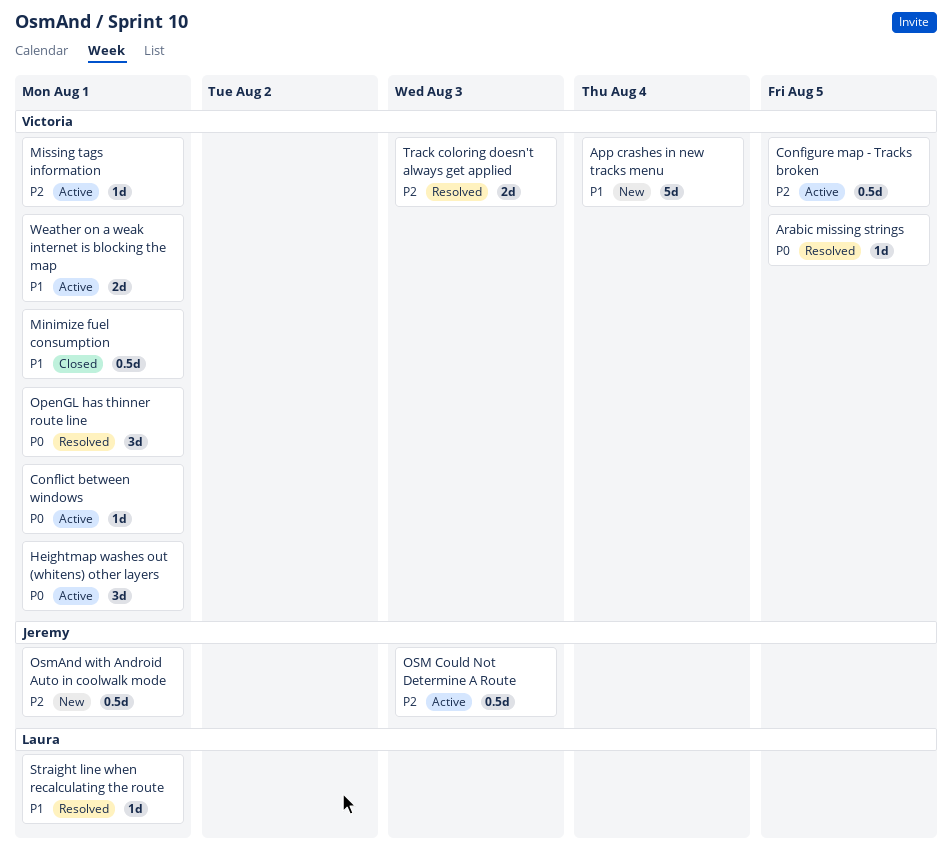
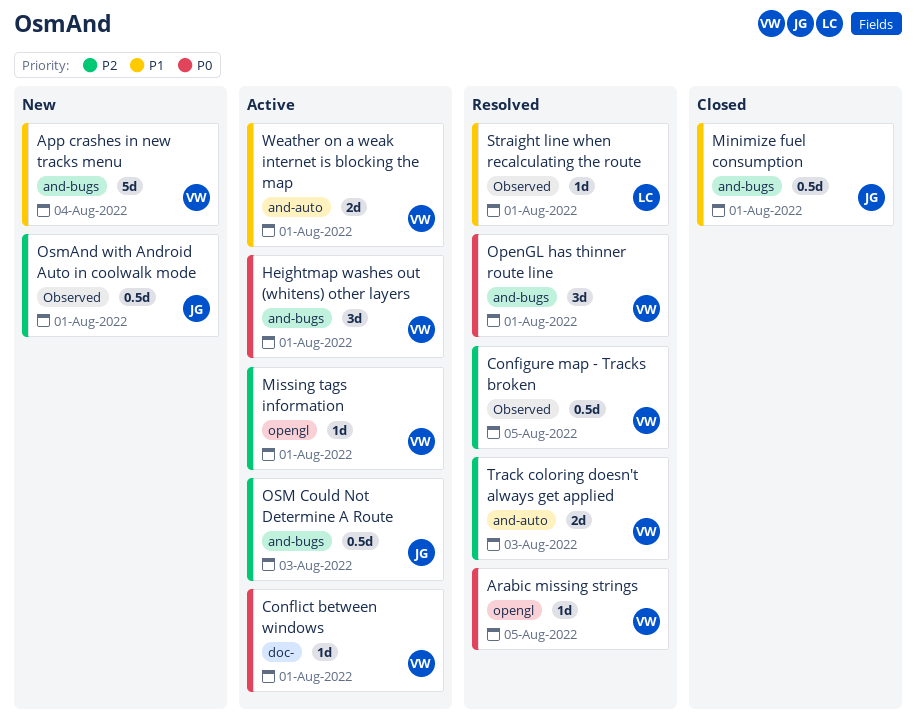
Configure map - Tracks broken, status: Active -> Resolved
Minimize fuel consumption, owner: Victoria -> Jeremy

